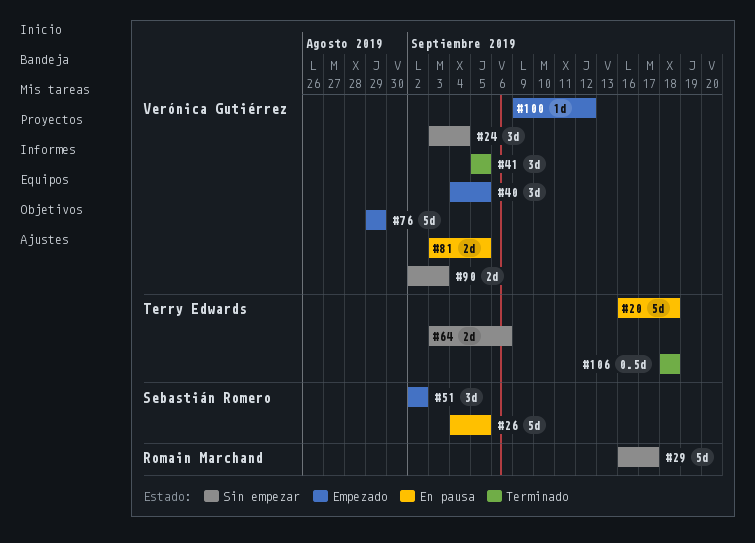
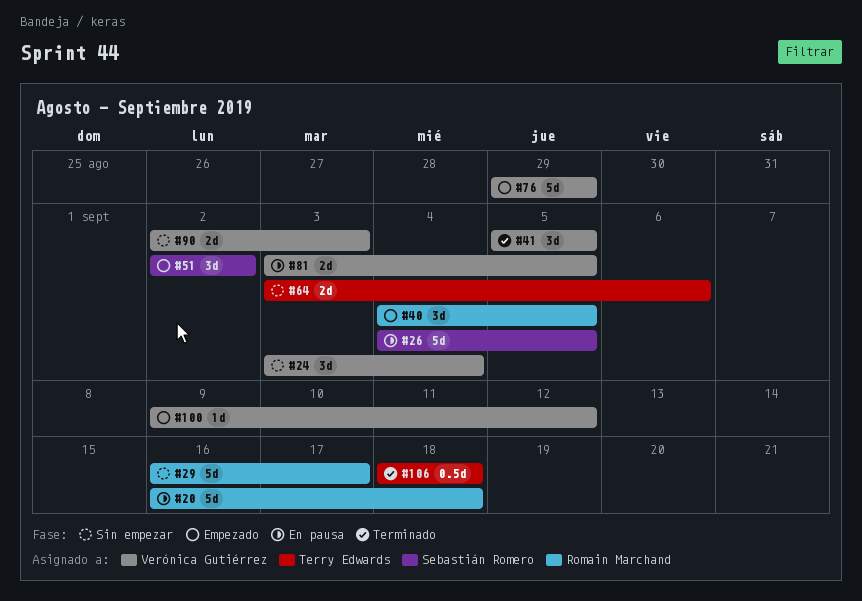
#20, owner: Terry Edwards -> Romain Marchand
#40, owner: Verónica Gutiérrez -> Romain Marchand

